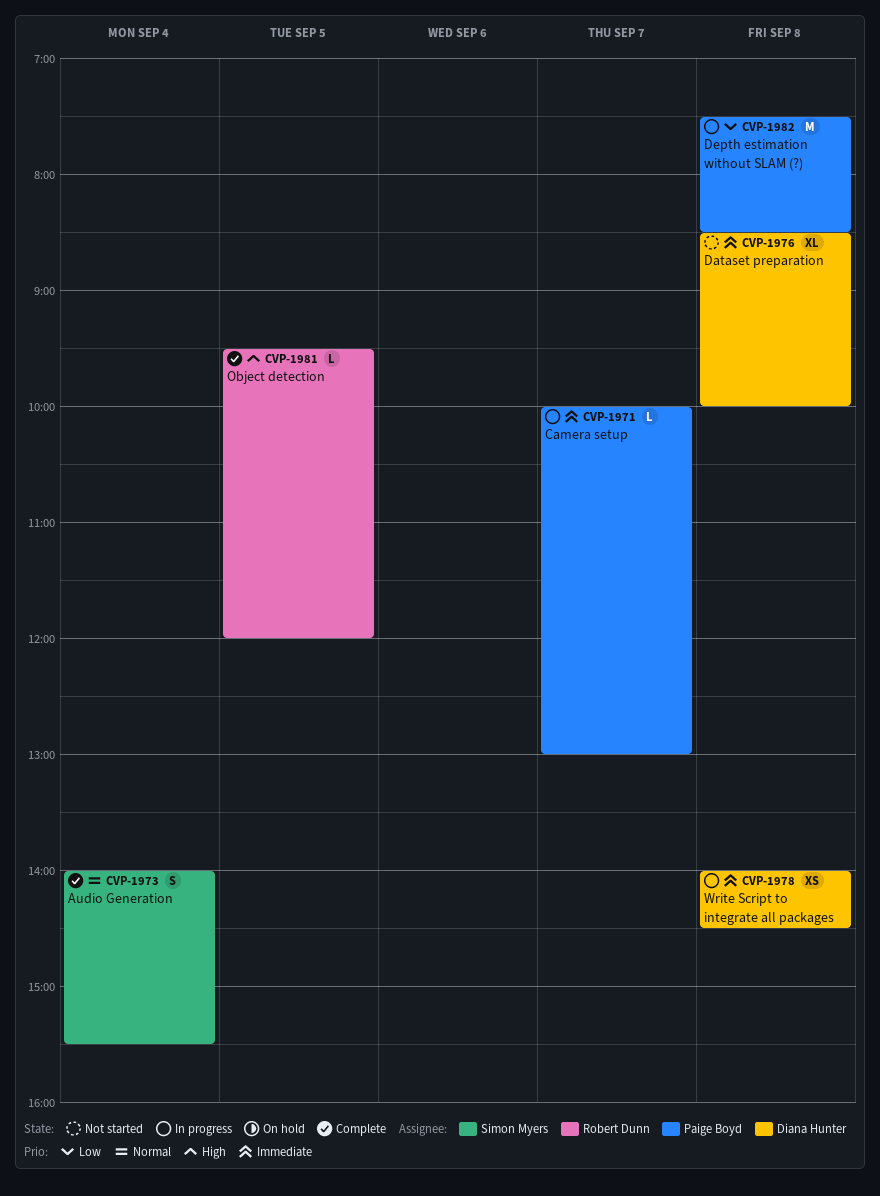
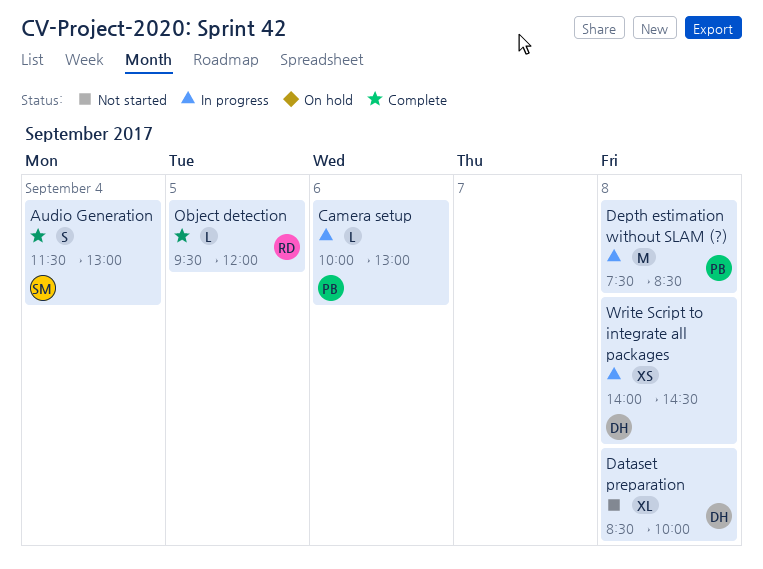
Audio Generation, begins: 14:00 -> 11:30
Audio Generation, ends: 15:30 -> 13:00
Camera setup, day: Sep 7 -> Sep 6

